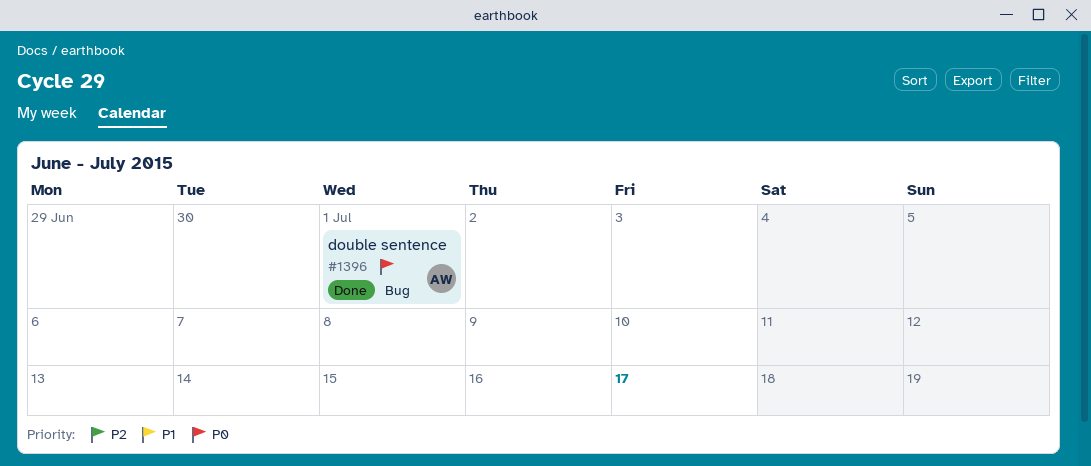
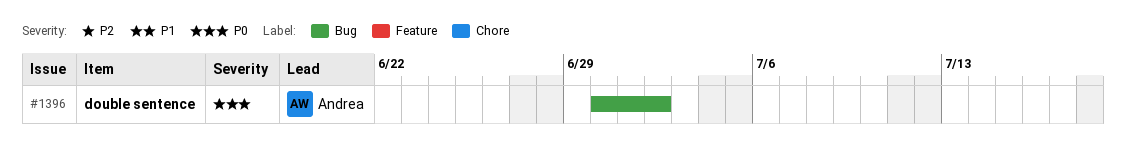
#1396, due: Jul 1 -> Jul 2

